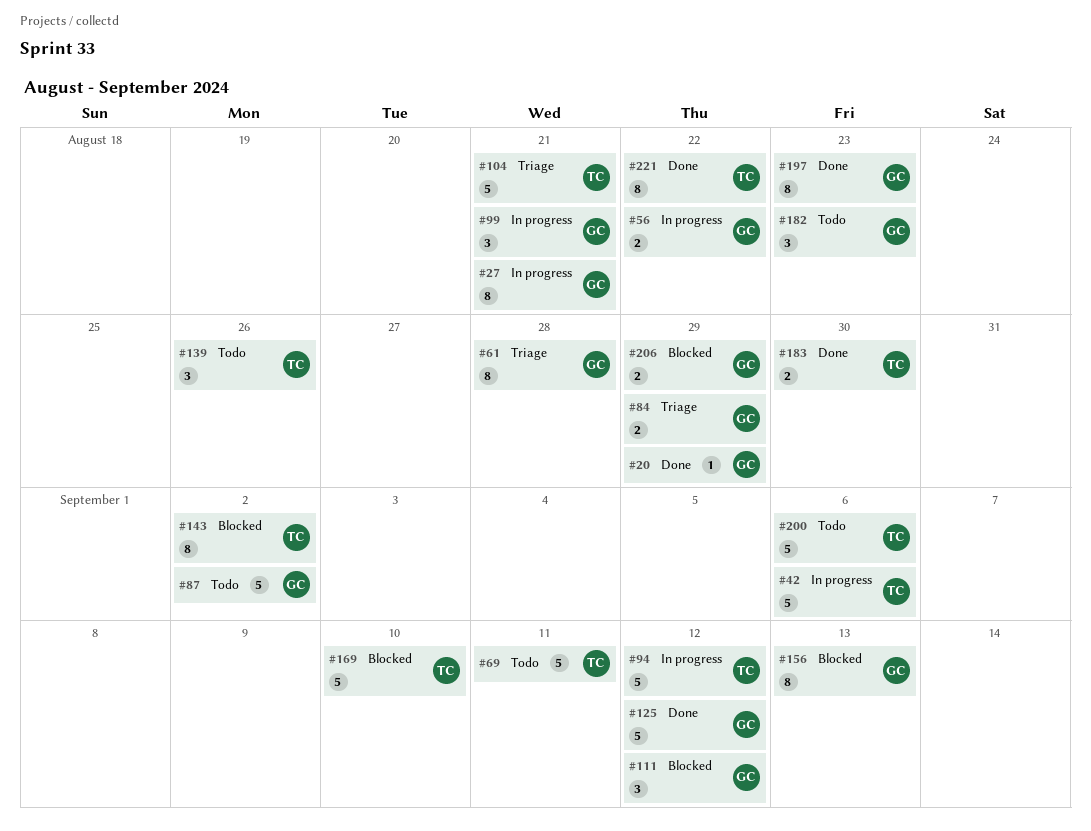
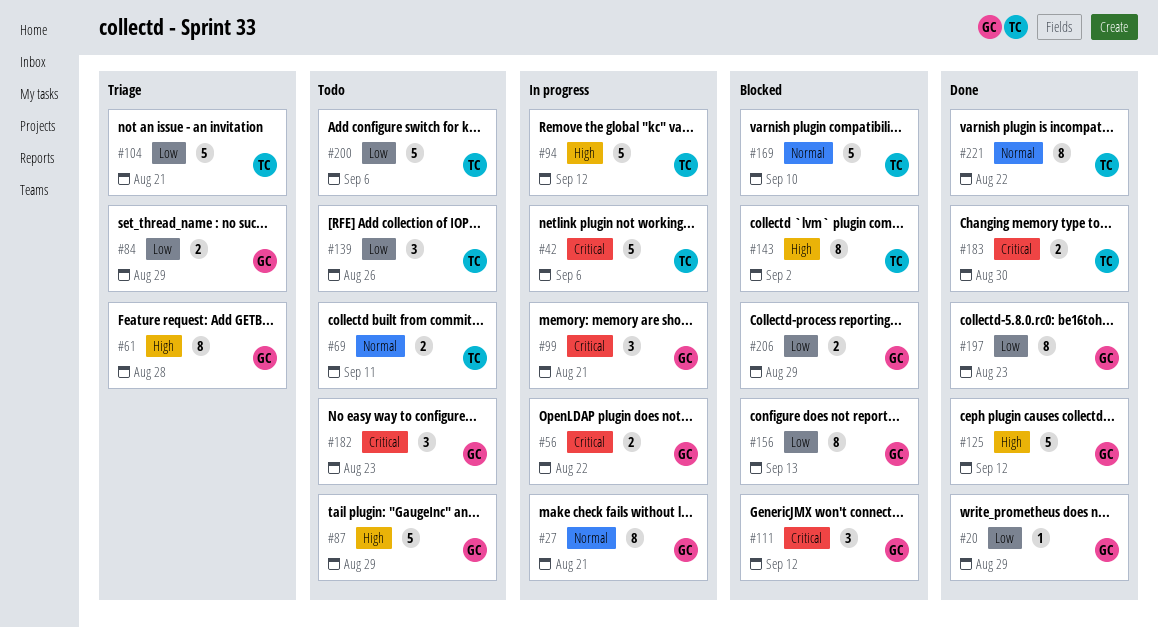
#69, estimate: 5 -> 2
#87, due: Sep 2 -> Aug 29

